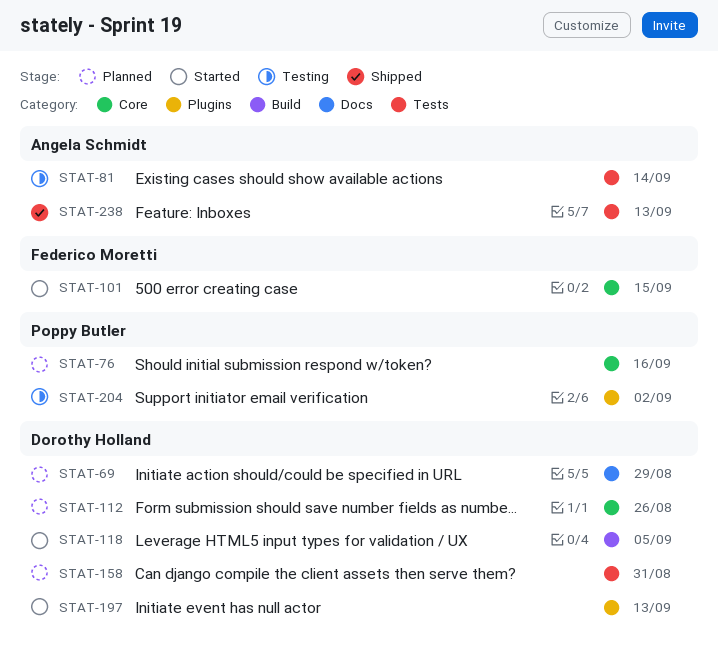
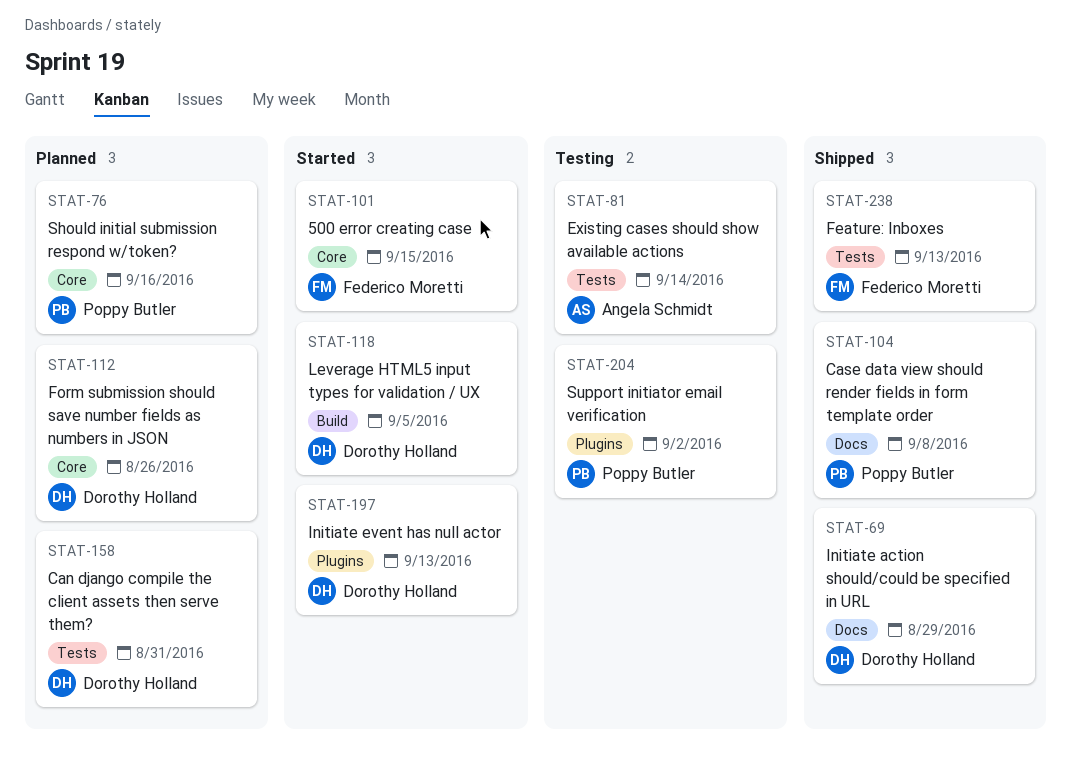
STAT-69, status: Planned -> Shipped
STAT-104: none -> present
STAT-238, owner: Angela Schmidt -> Federico Moretti

